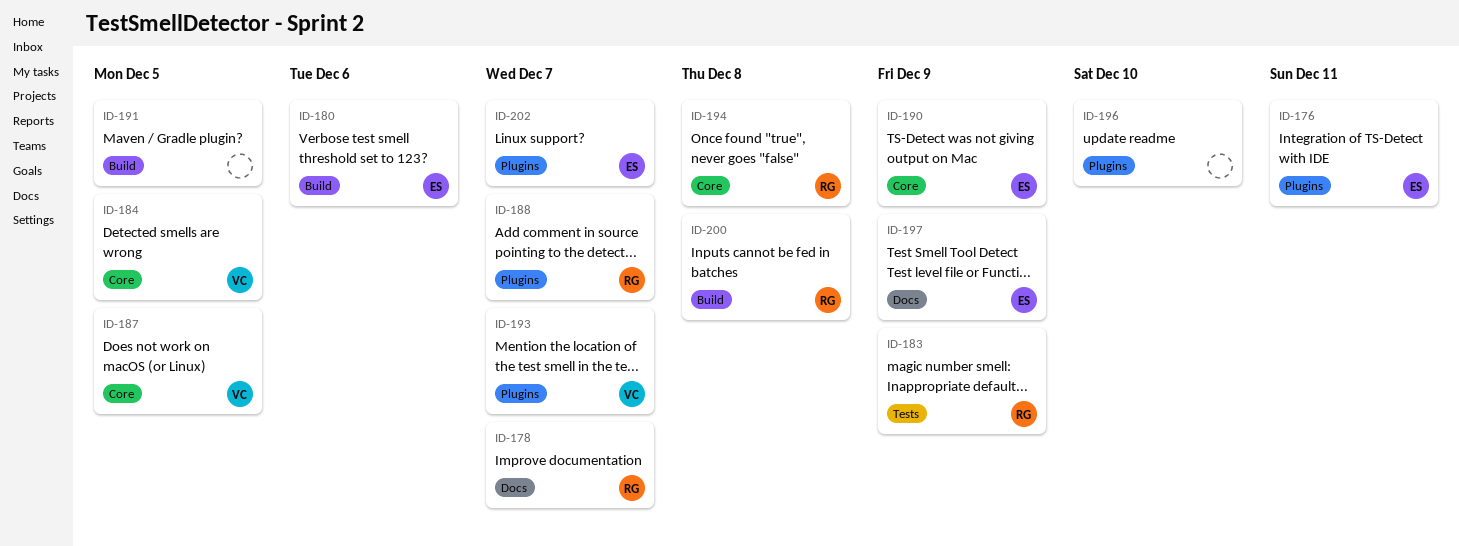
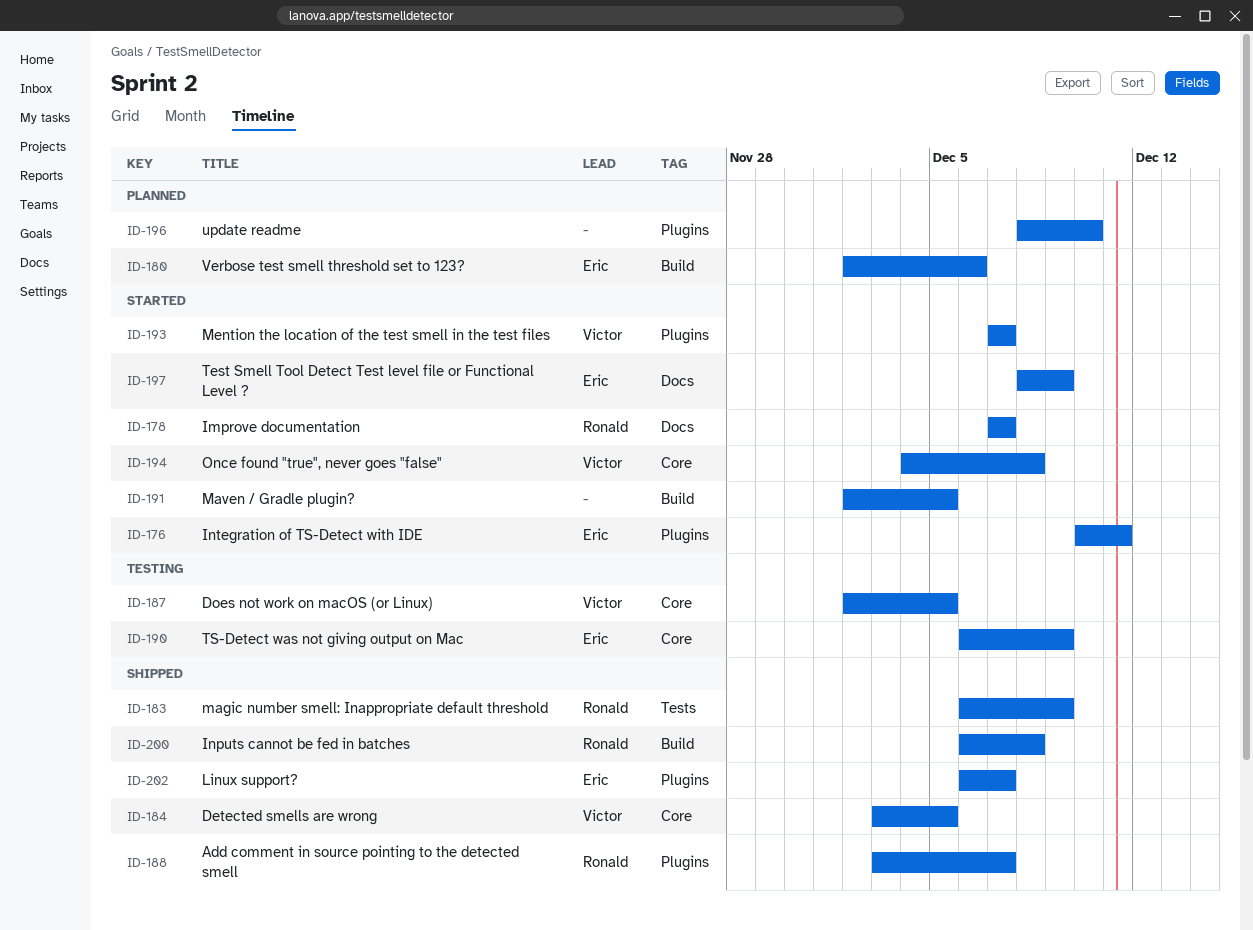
ID-194, owner: Ronald -> Victor

